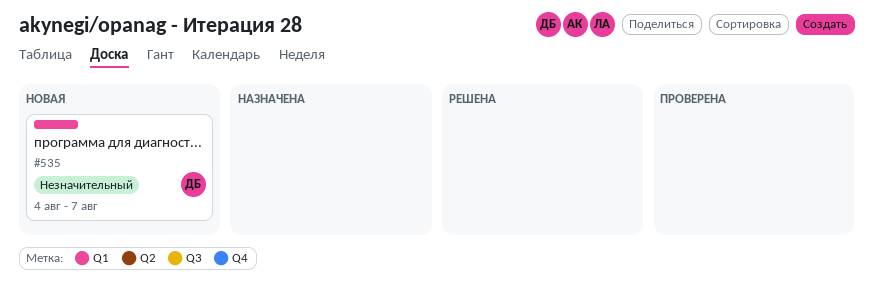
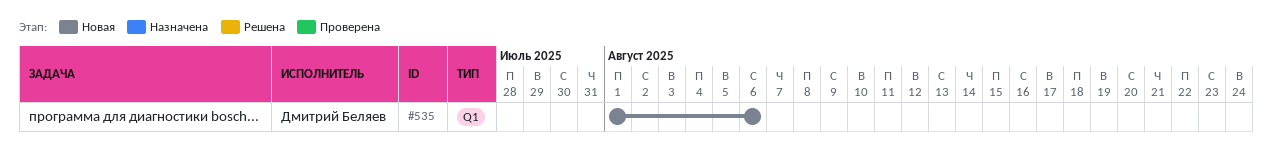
#535, start: Aug 4 -> Aug 1
#535, due: Aug 7 -> Aug 6

